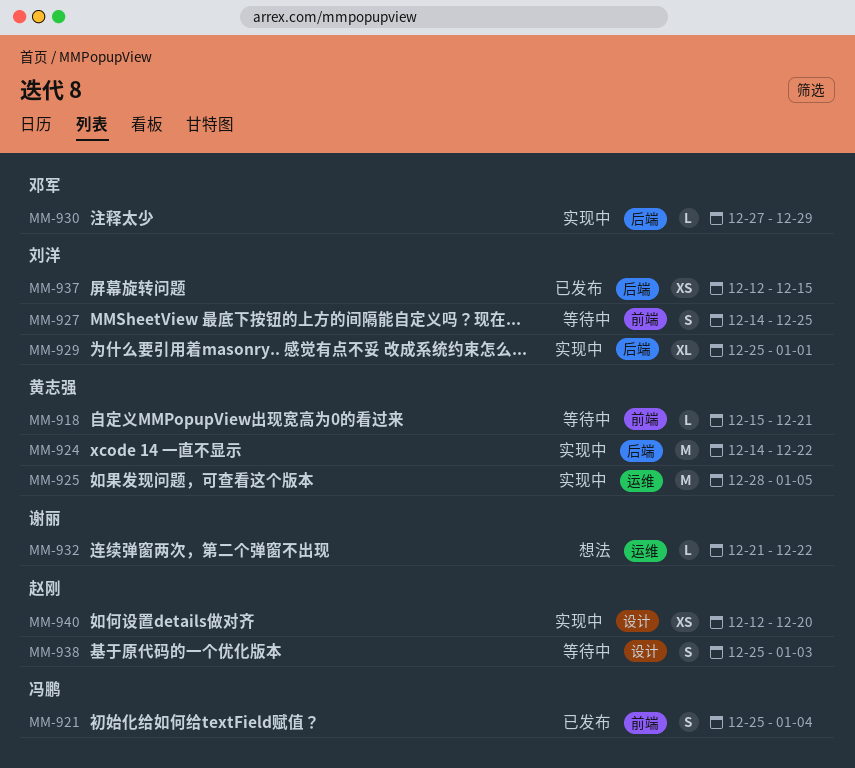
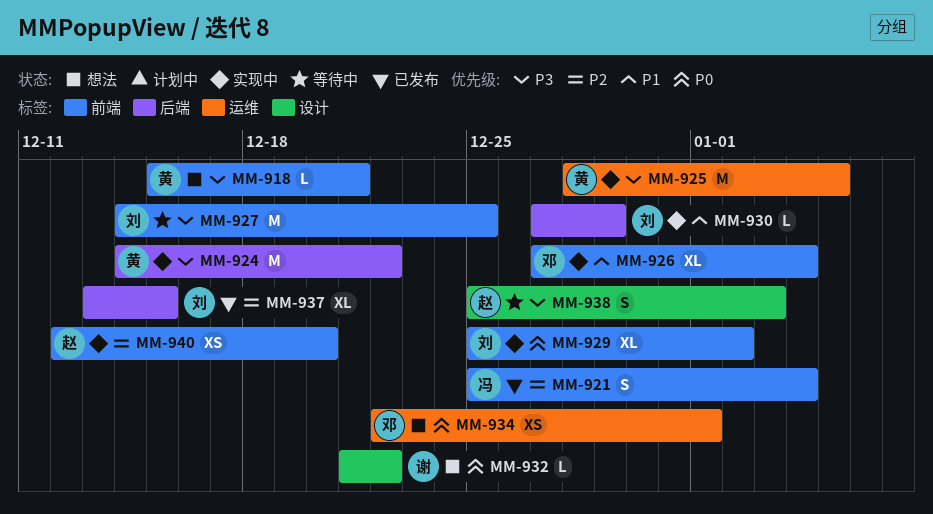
MM-918, status: 等待中 -> 想法
MM-926: none -> present
MM-927, estimate: S -> M
MM-929, label: 后端 -> 前端
MM-929, due: Jan 1 -> Jan 2
MM-930, owner: 邓军 -> 刘洋
MM-932, label: 运维 -> 设计
MM-934: none -> present
MM-937, estimate: XS -> XL
MM-937, start: Dec 12 -> Dec 13
MM-940, label: 设计 -> 前端

